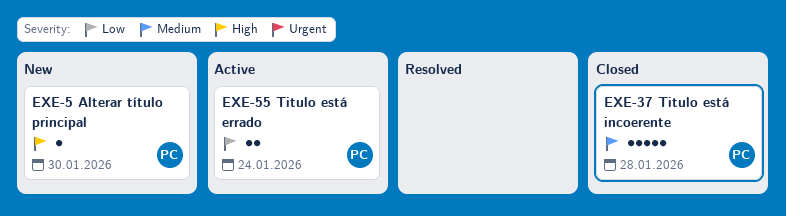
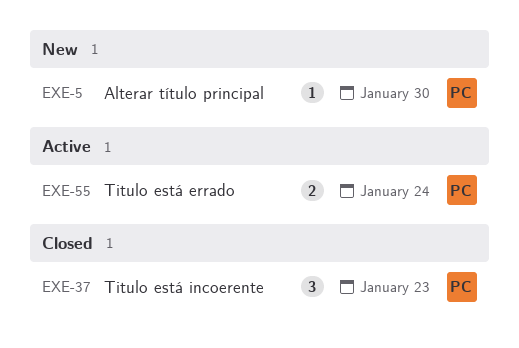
EXE-37, estimate: 5 -> 3
EXE-37, due: Jan 28 -> Jan 23

